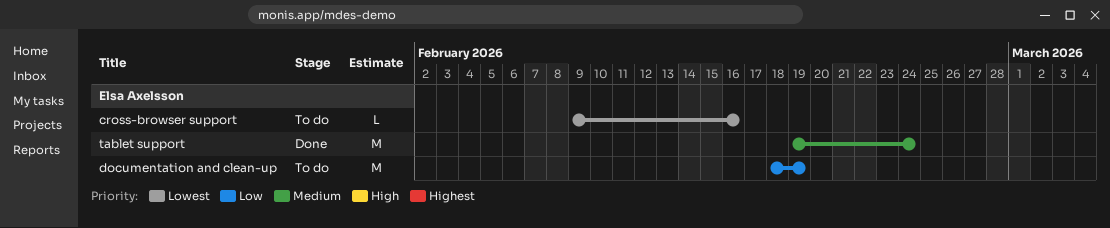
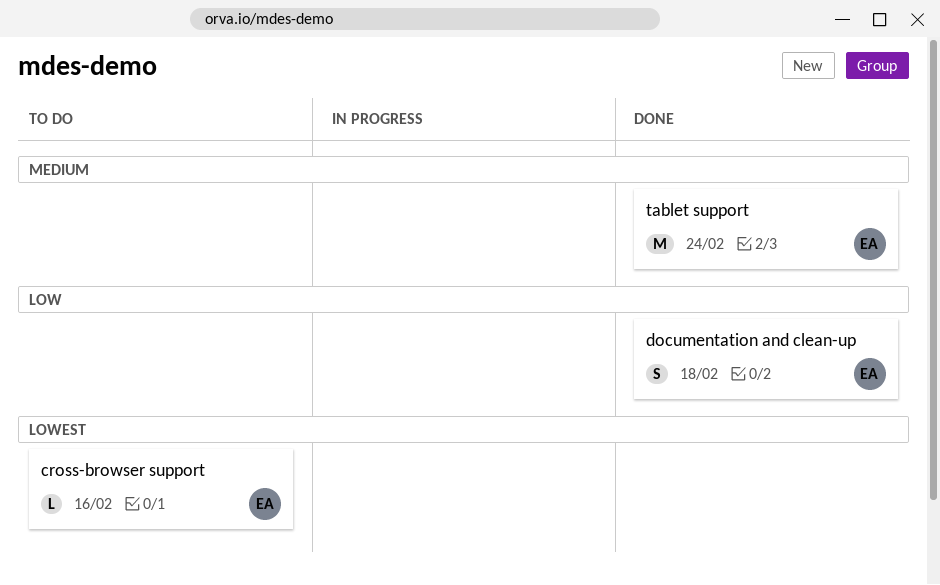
documentation and clean-up, status: To do -> Done
documentation and clean-up, estimate: M -> S
documentation and clean-up, due: Feb 19 -> Feb 18

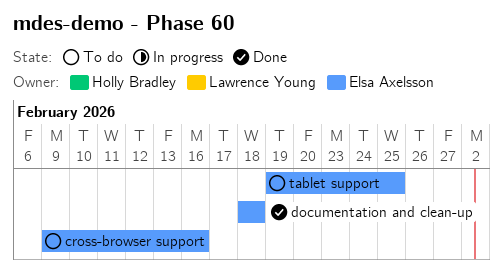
tablet support, status: Done -> To do
tablet support, due: Feb 24 -> Feb 25

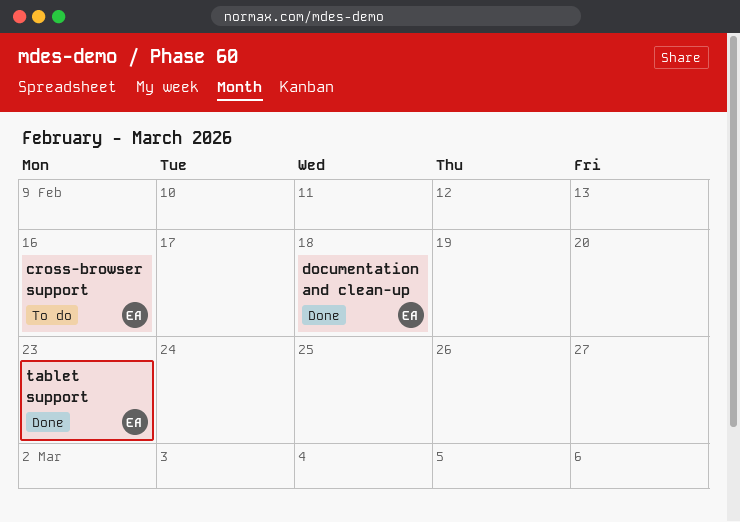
tablet support, status: To do -> Done
tablet support, due: Feb 25 -> Feb 23

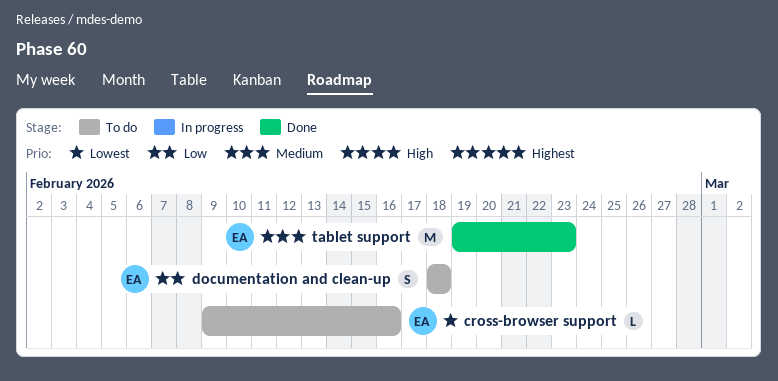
documentation and clean-up, status: Done -> To do

